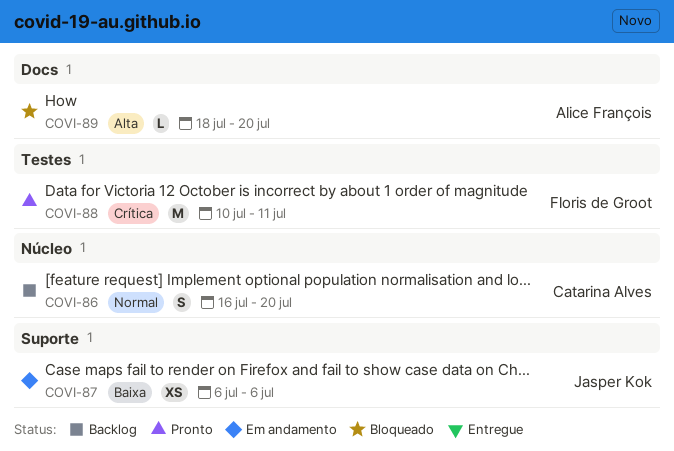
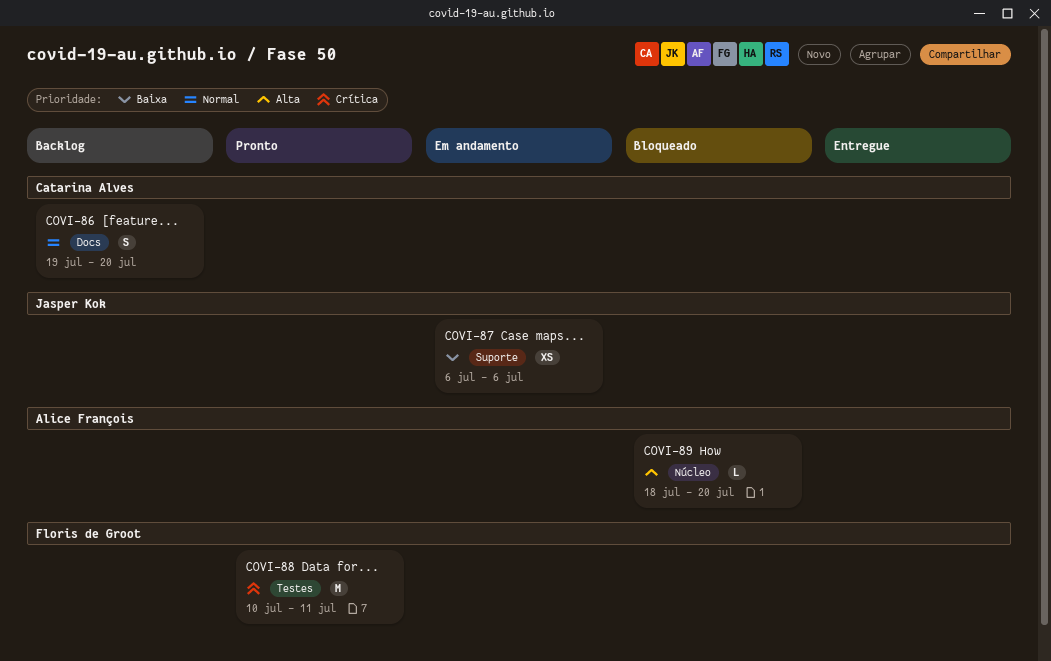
COVI-86, label: Núcleo -> Docs
COVI-86, start: Jul 16 -> Jul 19
COVI-89, label: Docs -> Núcleo

